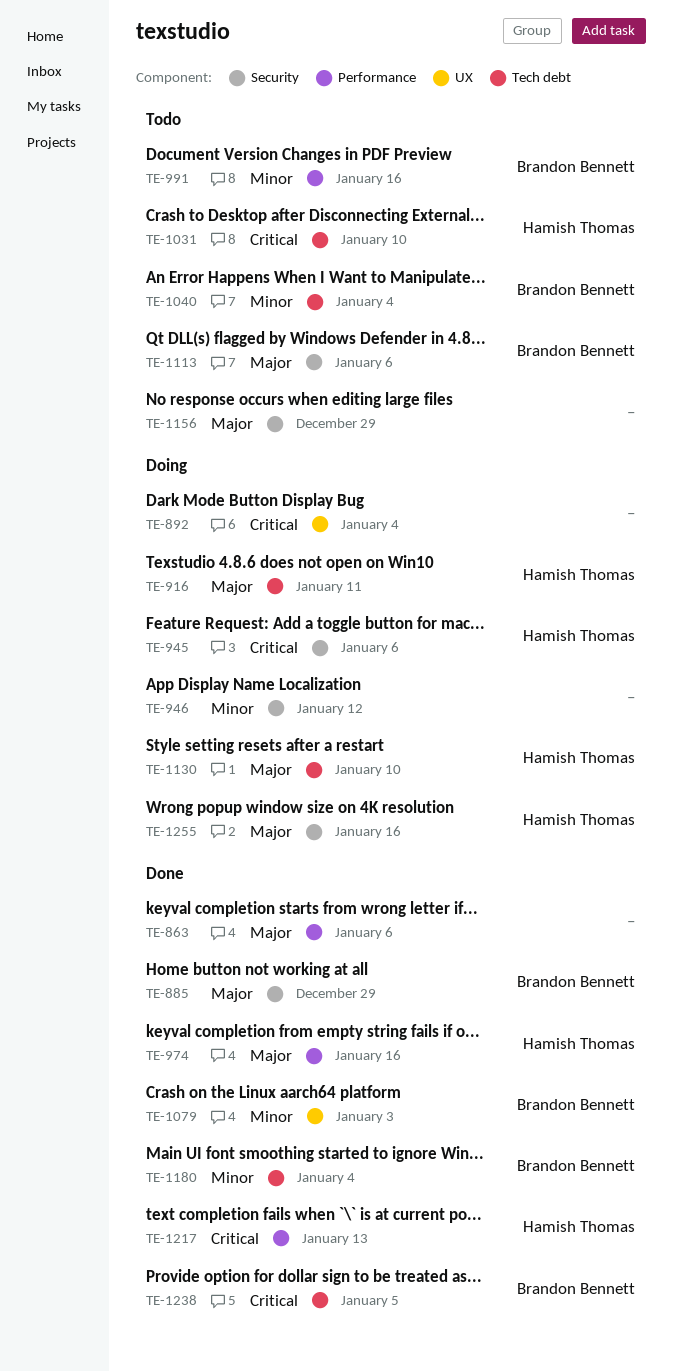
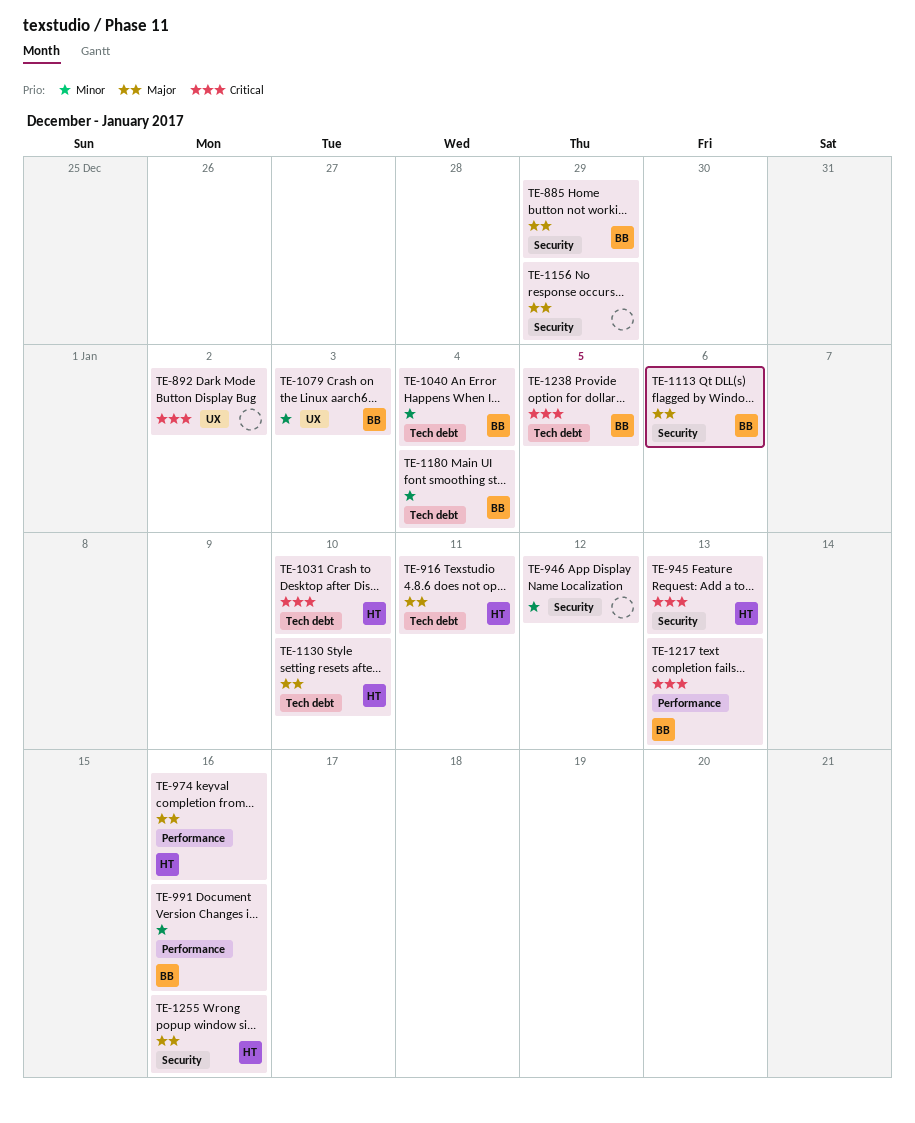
TE-863: present -> none
TE-892, due: Jan 4 -> Jan 2
TE-945, due: Jan 6 -> Jan 13
TE-1217, owner: Hamish Thomas -> Brandon Bennett

